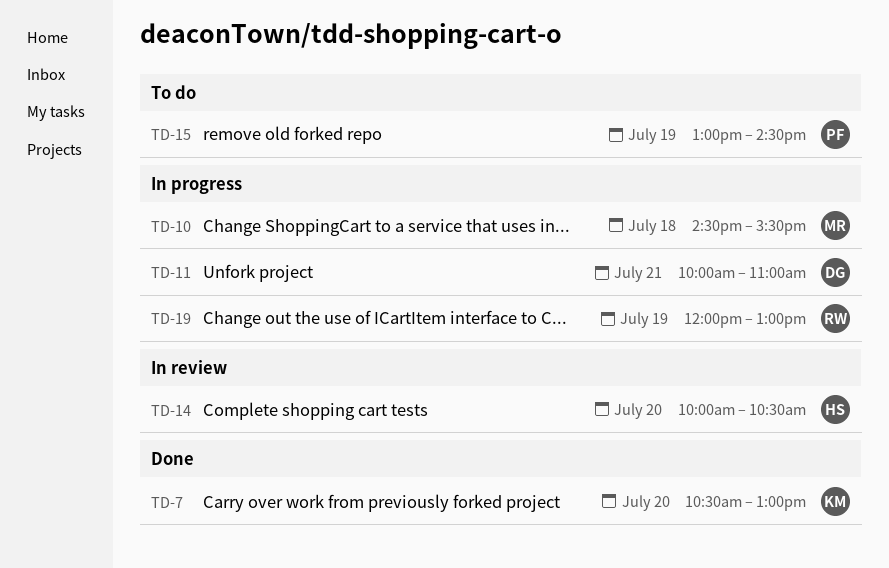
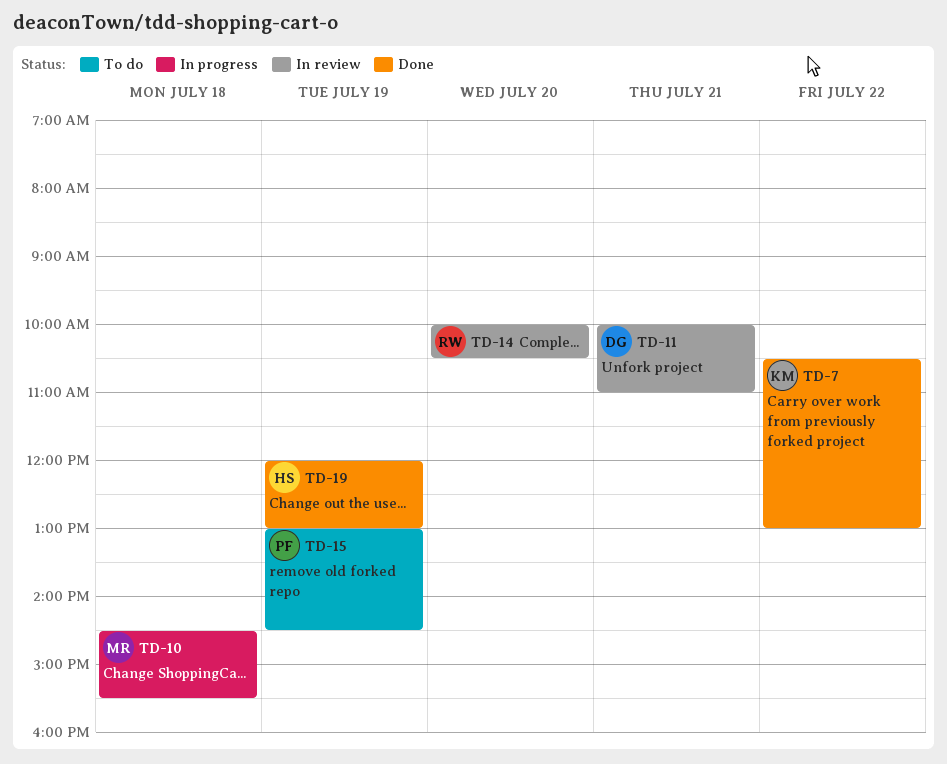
TD-7, day: Jul 20 -> Jul 22
TD-11, status: In progress -> In review
TD-14, owner: HS -> RW
TD-19, status: In progress -> Done
TD-19, owner: RW -> HS

